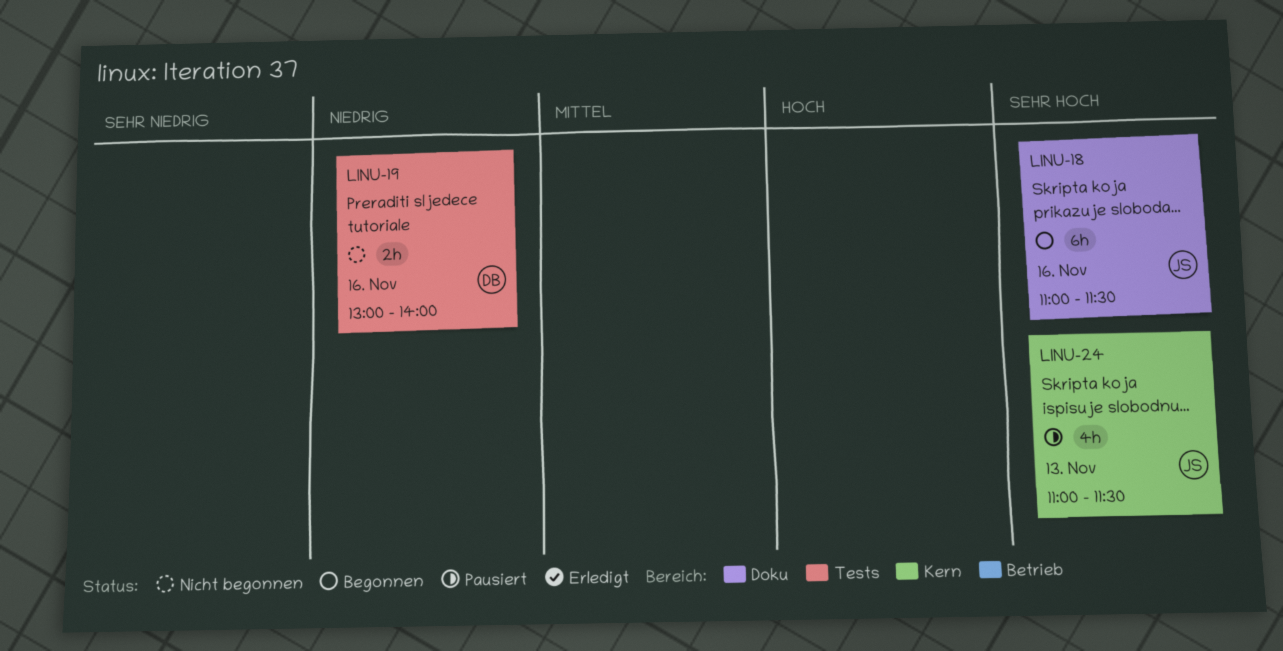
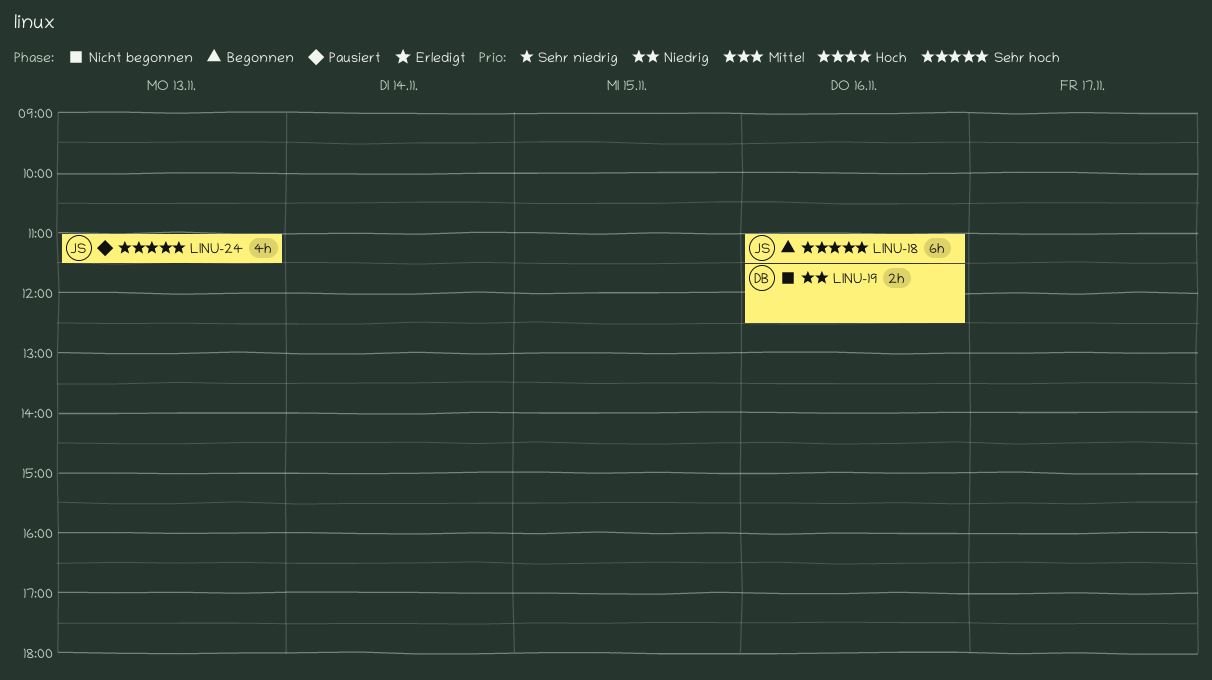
LINU-19, begins: 13:00 -> 11:30
LINU-19, ends: 14:00 -> 12:30

